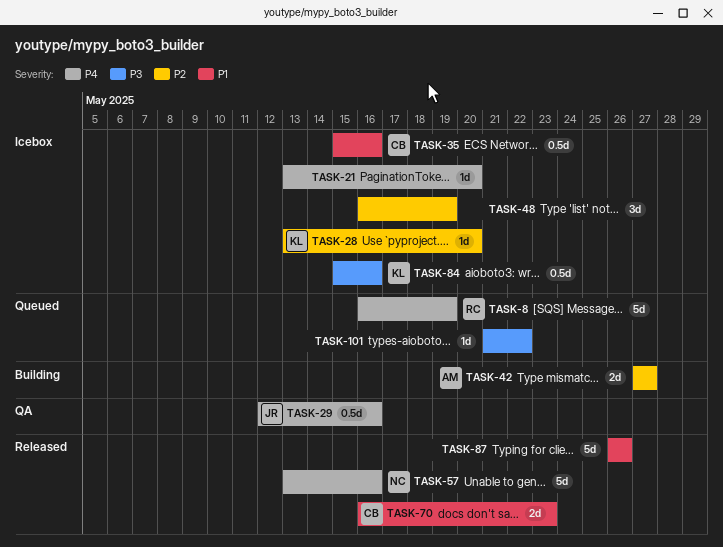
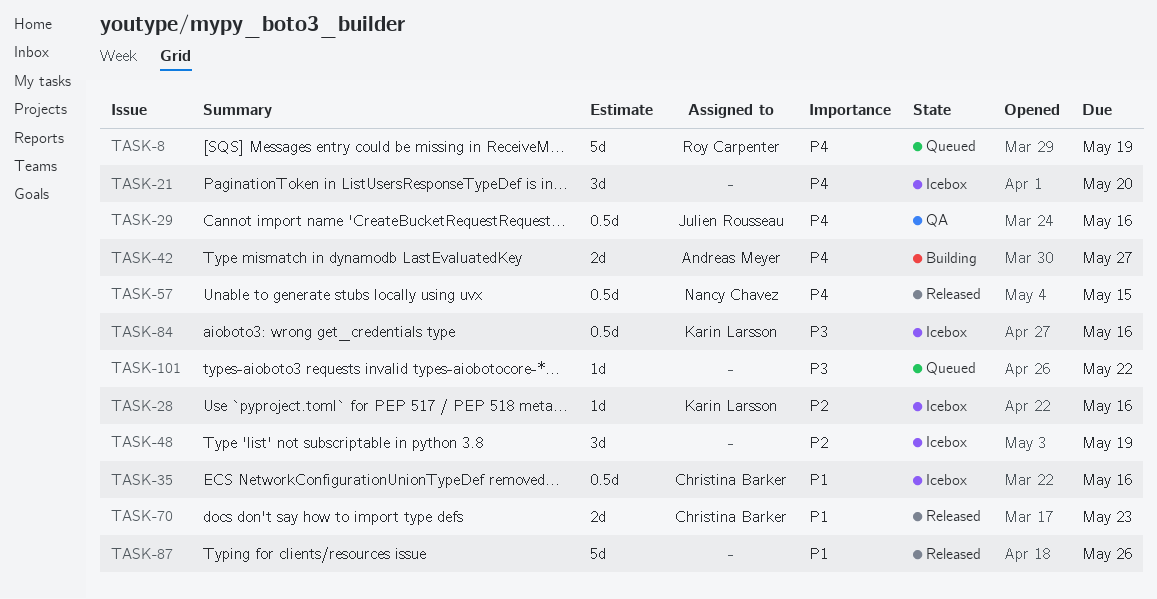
TASK-21, estimate: 1d -> 3d
TASK-28, due: May 20 -> May 16
TASK-42, priority: P2 -> P4
TASK-57, estimate: 5d -> 0.5d
TASK-57, due: May 16 -> May 15

